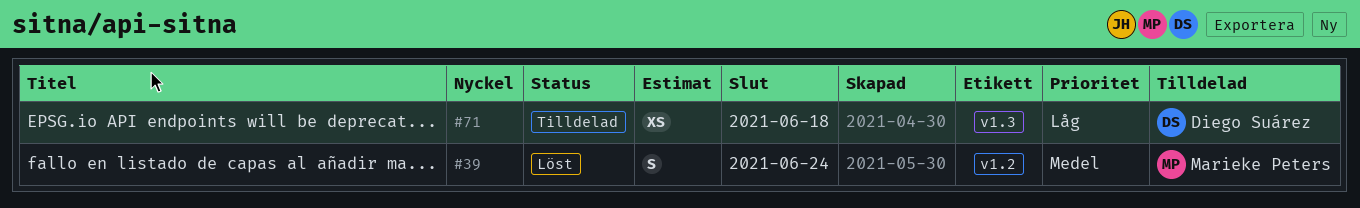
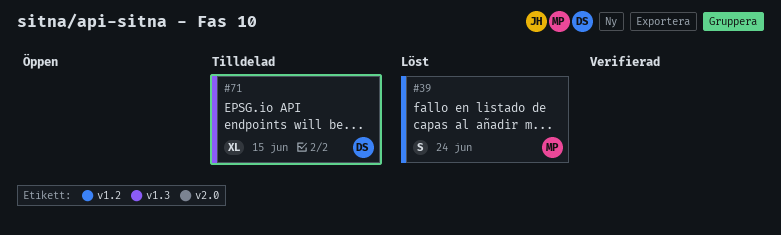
#71, estimate: XS -> XL
#71, due: Jun 18 -> Jun 15

